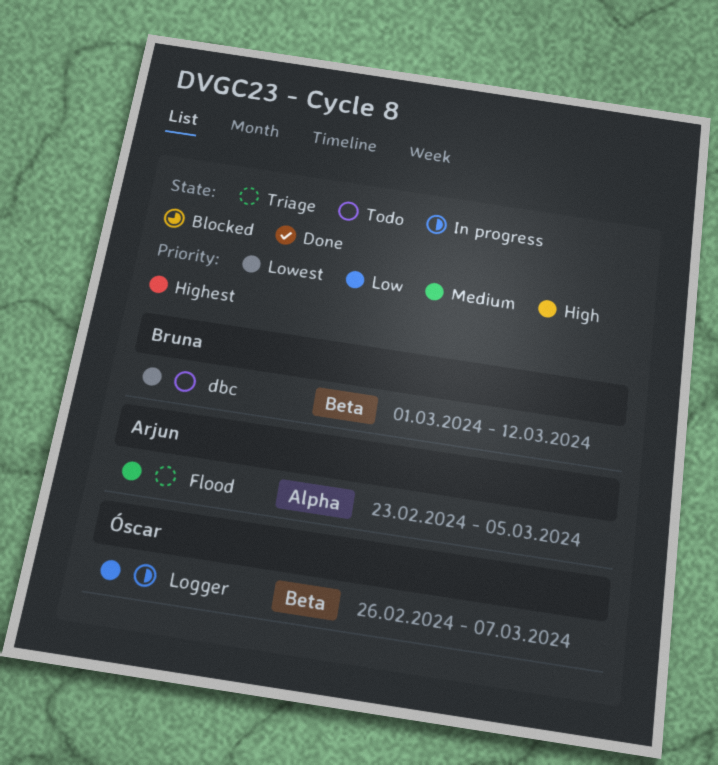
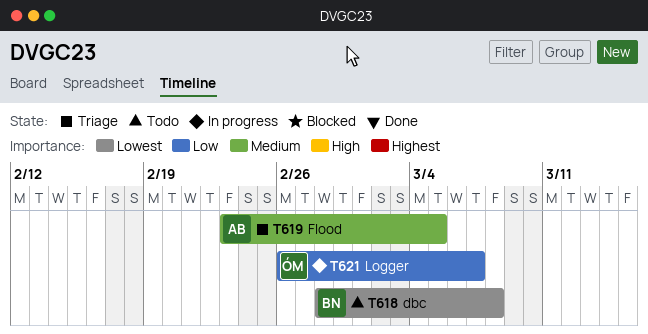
dbc, start: Mar 1 -> Feb 28
dbc, due: Mar 12 -> Mar 8

